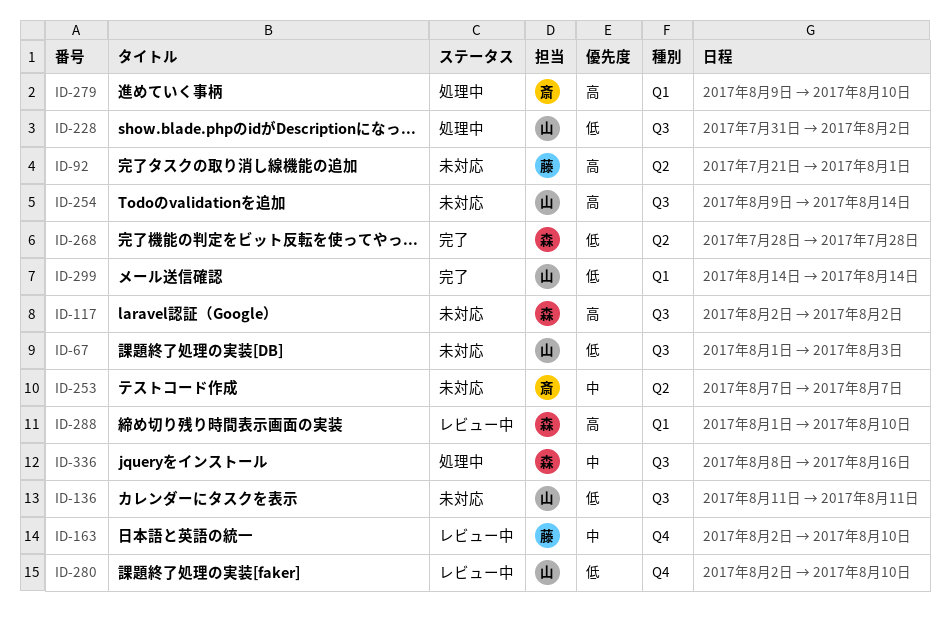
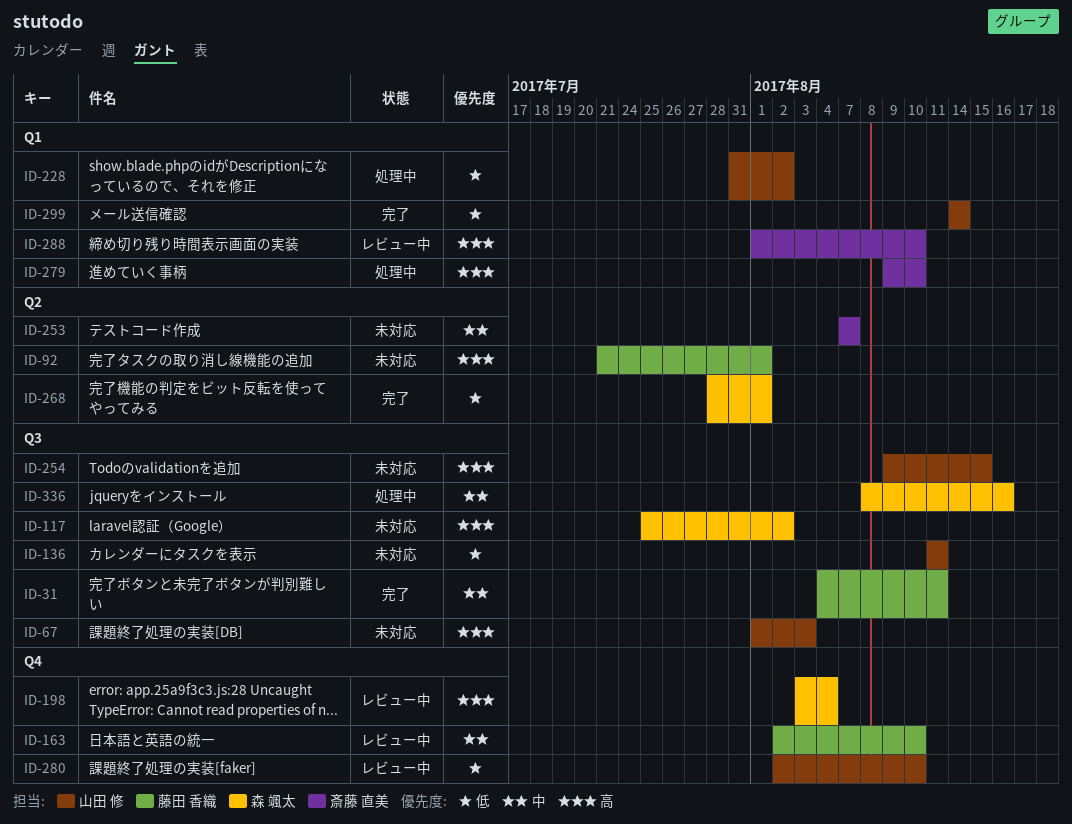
ID-31: none -> present
ID-67, priority: 低 -> 高
ID-117, start: Aug 2 -> Jul 25
ID-198: none -> present
ID-228, label: Q3 -> Q1
ID-254, due: Aug 14 -> Aug 15
ID-268, due: Jul 28 -> Aug 1
ID-288, owner: 森 颯太 -> 斎藤 直美

